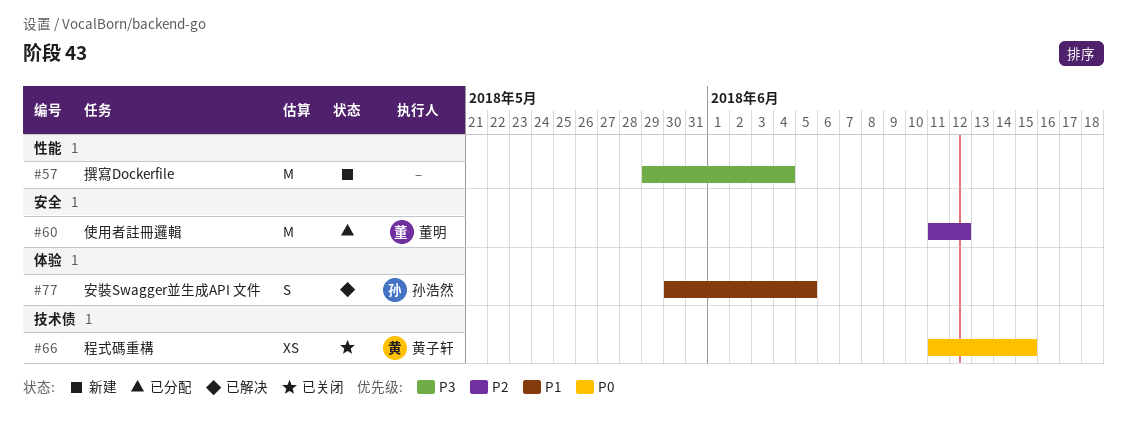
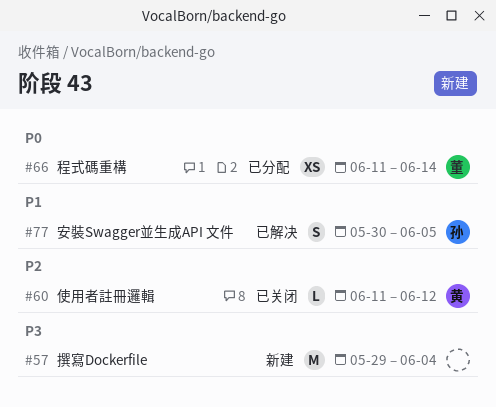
#60, status: 已分配 -> 已关闭
#60, owner: 董明 -> 黄子轩
#60, estimate: M -> L
#66, status: 已关闭 -> 已分配
#66, owner: 黄子轩 -> 董明
#66, due: Jun 15 -> Jun 14

